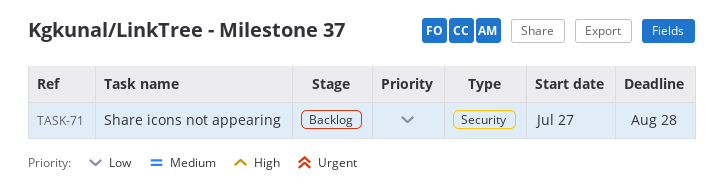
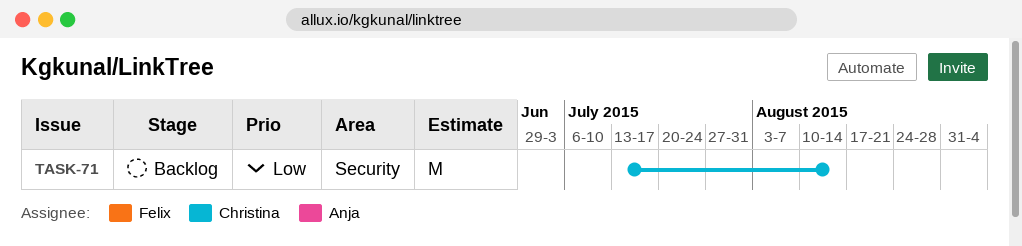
TASK-71, start: Jul 27 -> Jul 13
TASK-71, due: Aug 28 -> Aug 14

